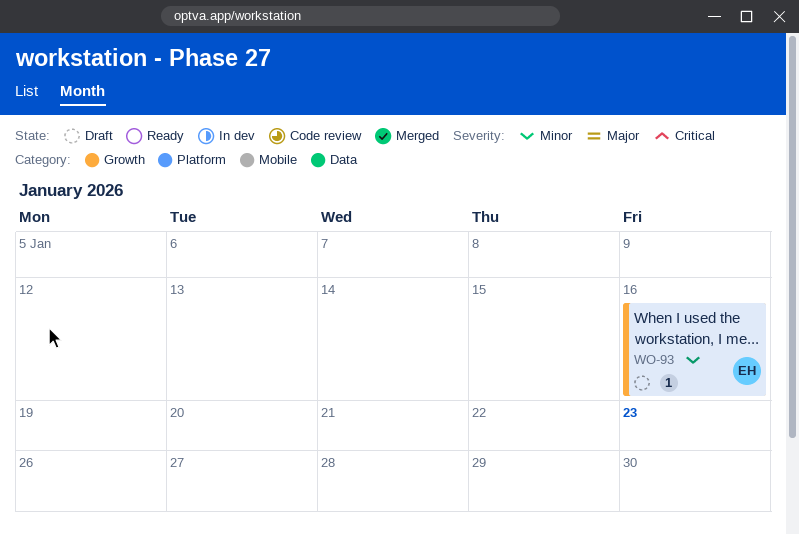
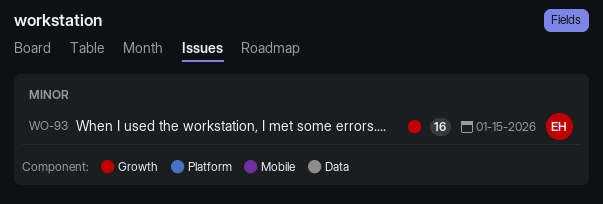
WO-93, estimate: 1 -> 16
WO-93, due: Jan 16 -> Jan 15

